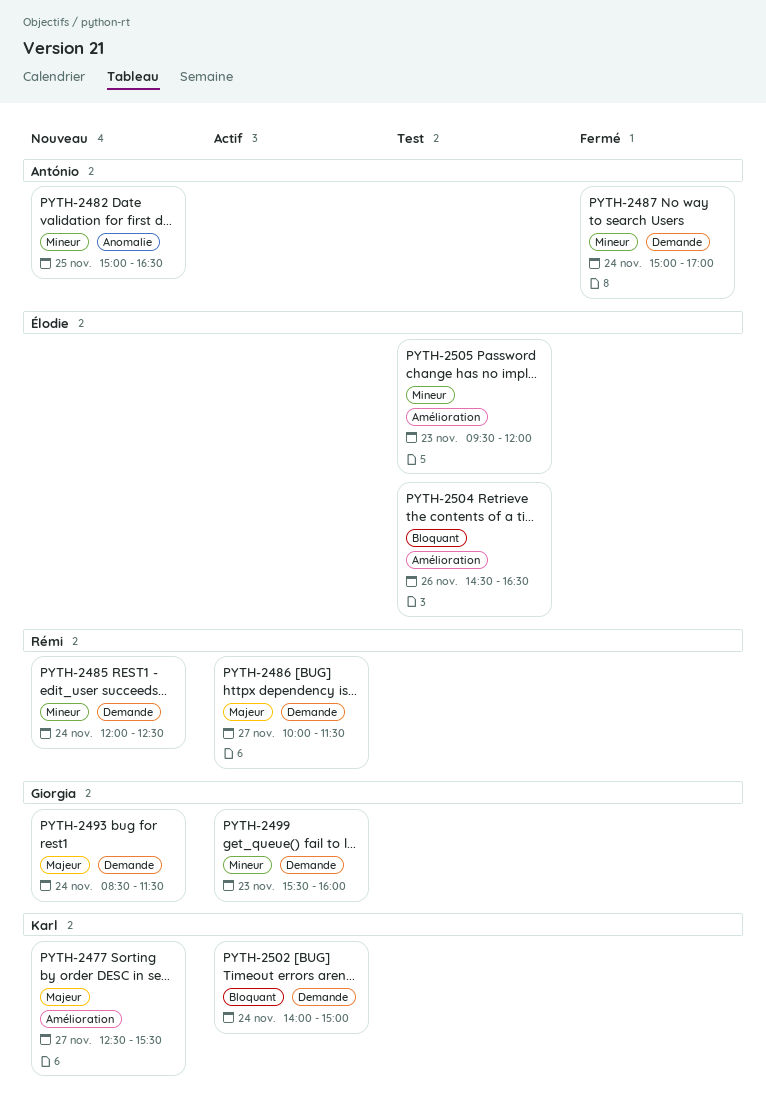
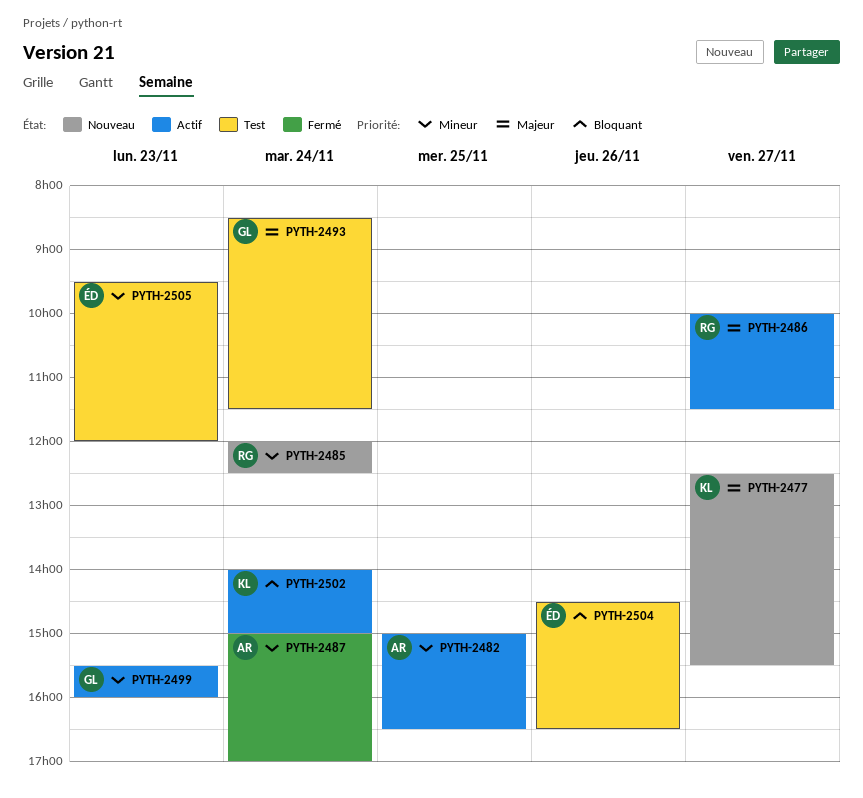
PYTH-2482, status: Nouveau -> Actif
PYTH-2493, status: Nouveau -> Test

